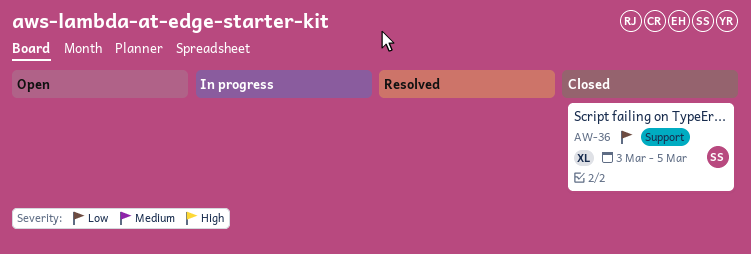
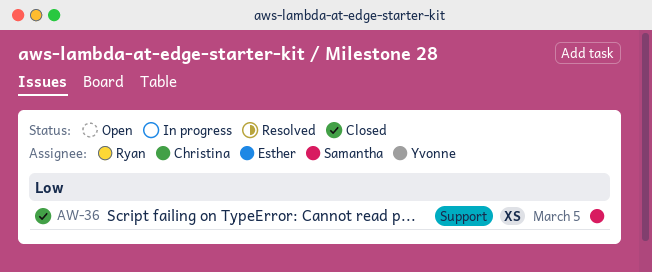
AW-36, estimate: XL -> XS

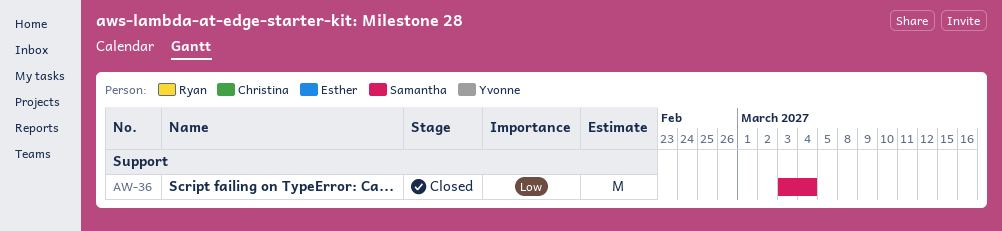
AW-36, estimate: XS -> M
AW-36, due: Mar 5 -> Mar 4

